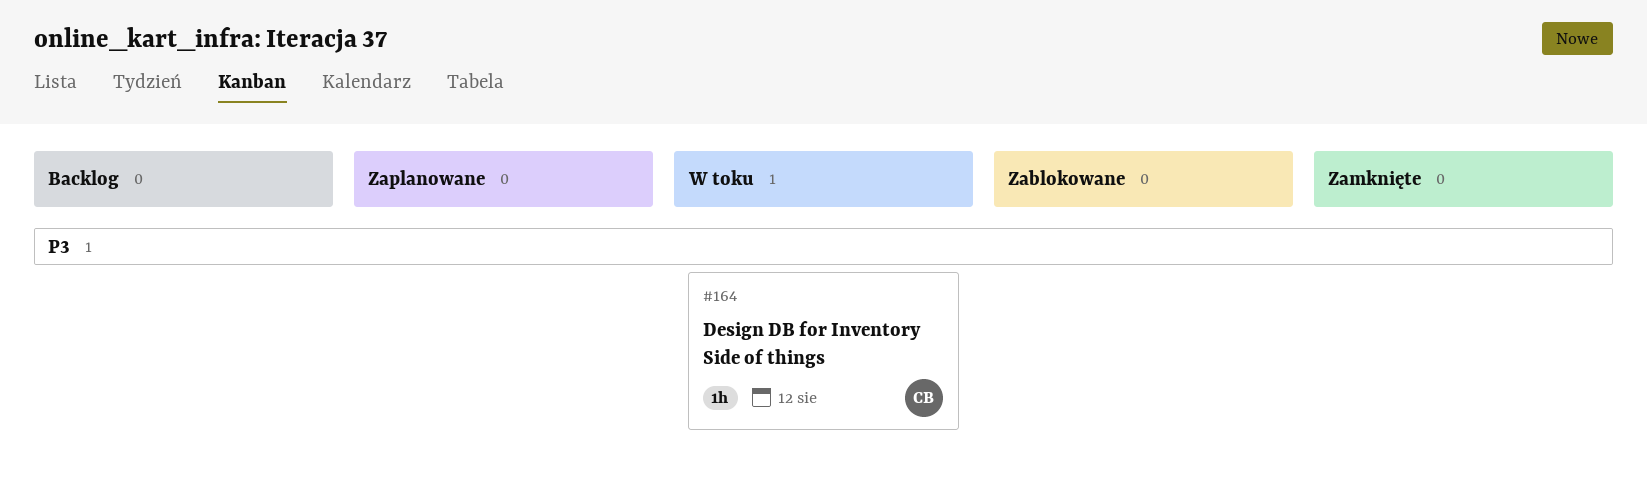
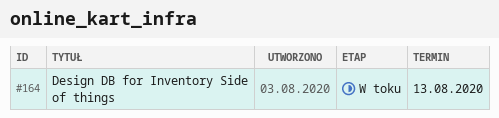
#164, due: Aug 12 -> Aug 13

